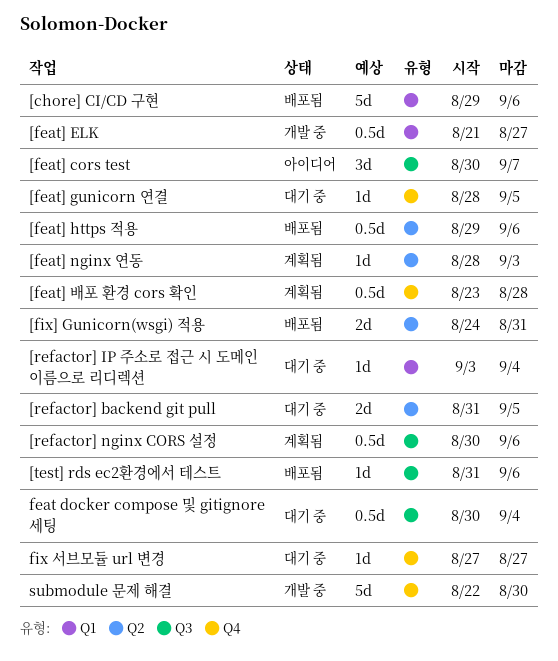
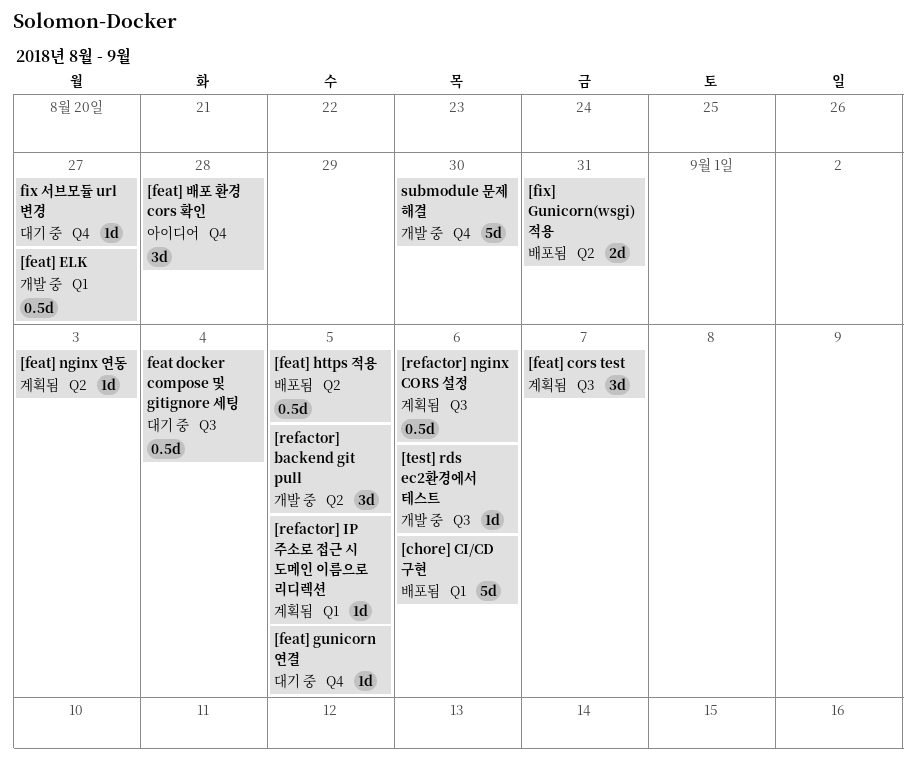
[feat] cors test, status: 아이디어 -> 계획됨
[feat] https 적용, due: Sep 6 -> Sep 5
[feat] 배포 환경 cors 확인, status: 계획됨 -> 아이디어
[feat] 배포 환경 cors 확인, estimate: 0.5d -> 3d
[refactor] backend git pull, status: 대기 중 -> 개발 중
[refactor] backend git pull, estimate: 2d -> 3d
[refactor] IP 주소로 접근 시 도메인 이름으로 리디렉션, status: 대기 중 -> 계획됨
[refactor] IP 주소로 접근 시 도메인 이름으로 리디렉션, due: Sep 4 -> Sep 5
[test] rds ec2환경에서 테스트, status: 배포됨 -> 개발 중

